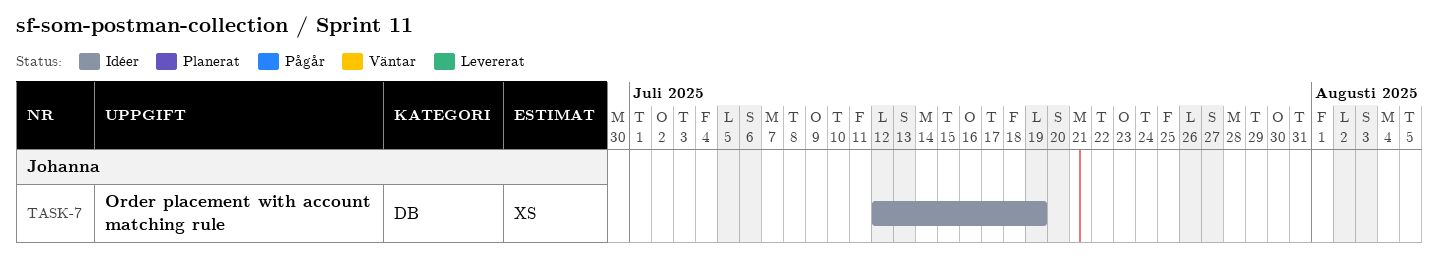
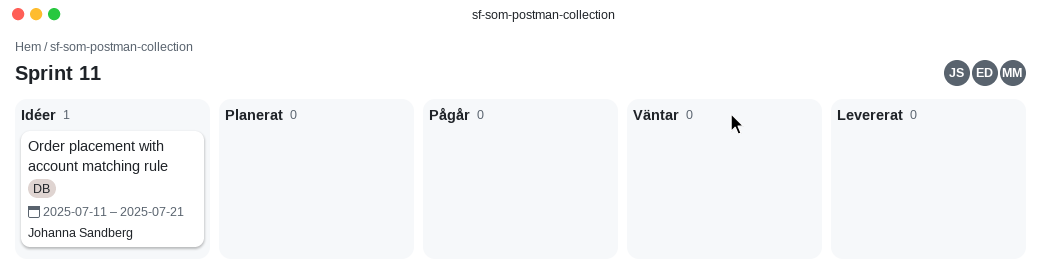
Order placement with account matching rule, start: Jul 12 -> Jul 11
Order placement with account matching rule, due: Jul 19 -> Jul 21

